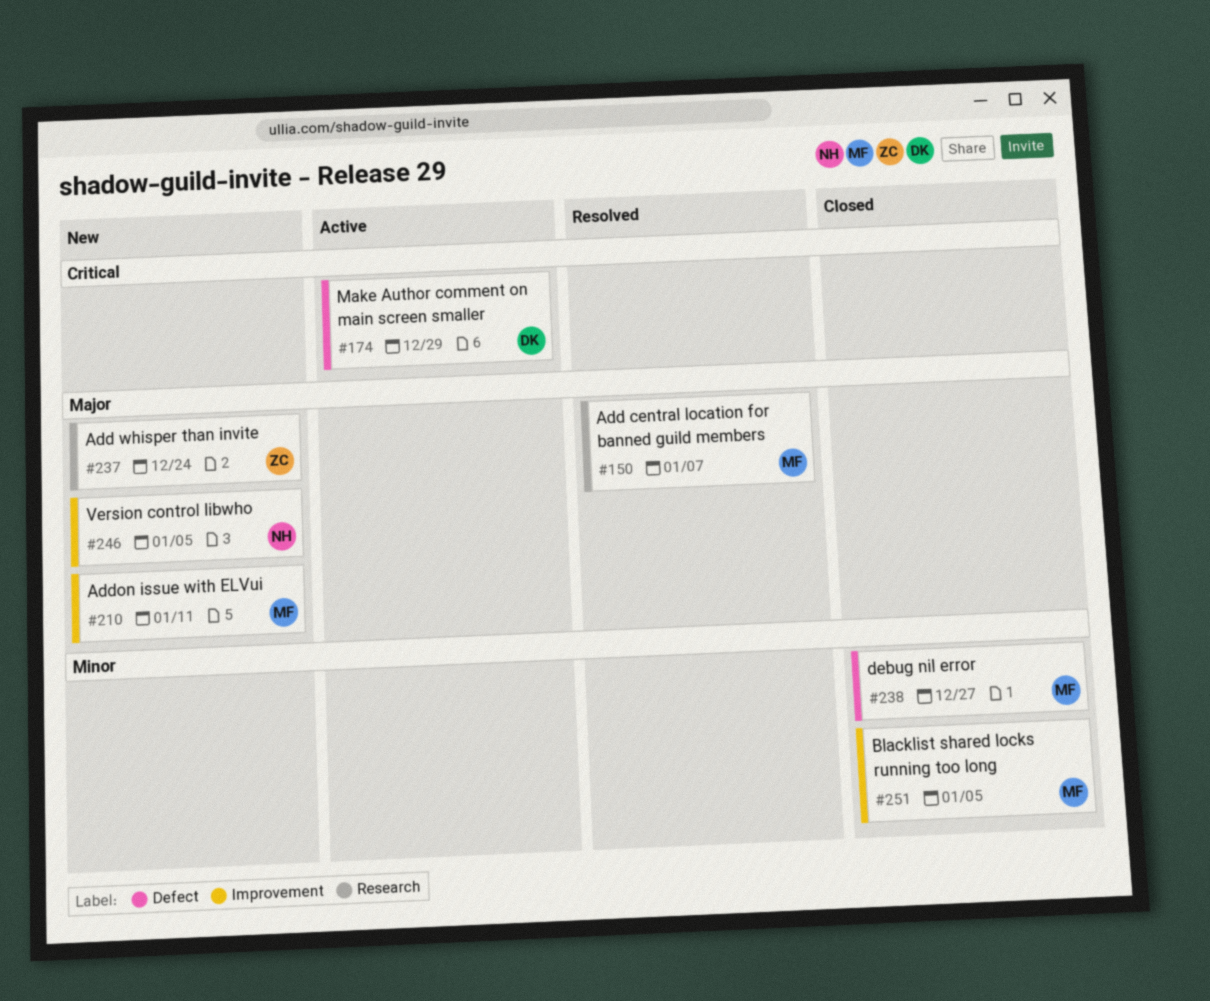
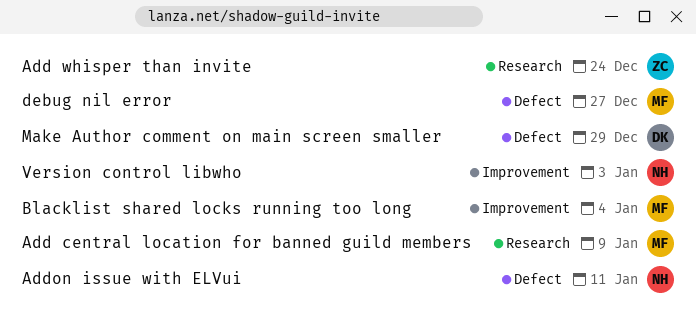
Add central location for banned guild members, due: Jan 7 -> Jan 9
Addon issue with ELVui, owner: MF -> NH
Addon issue with ELVui, label: Improvement -> Defect
Blacklist shared locks running too long, due: Jan 5 -> Jan 4
Version control libwho, due: Jan 5 -> Jan 3

